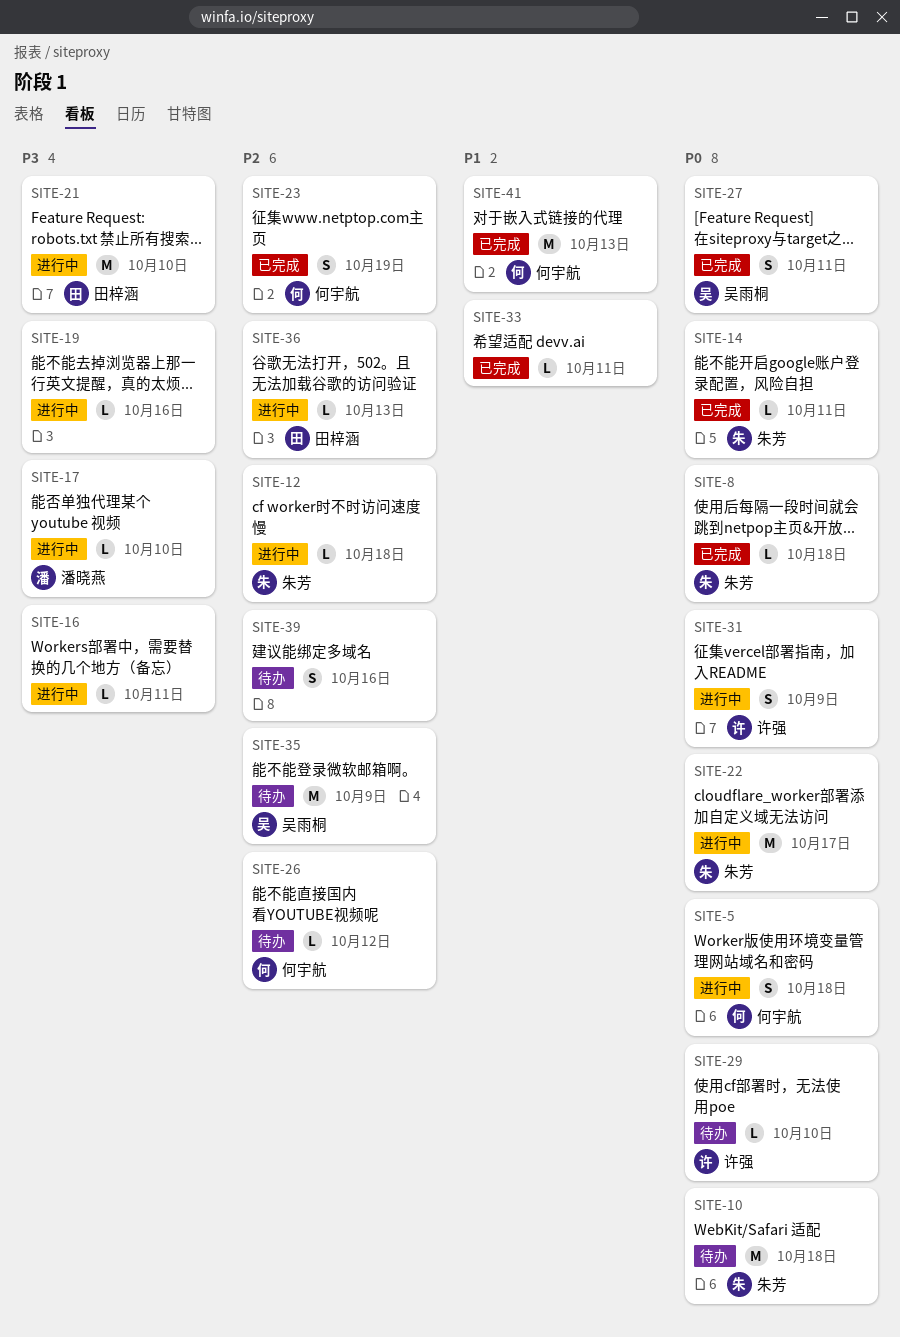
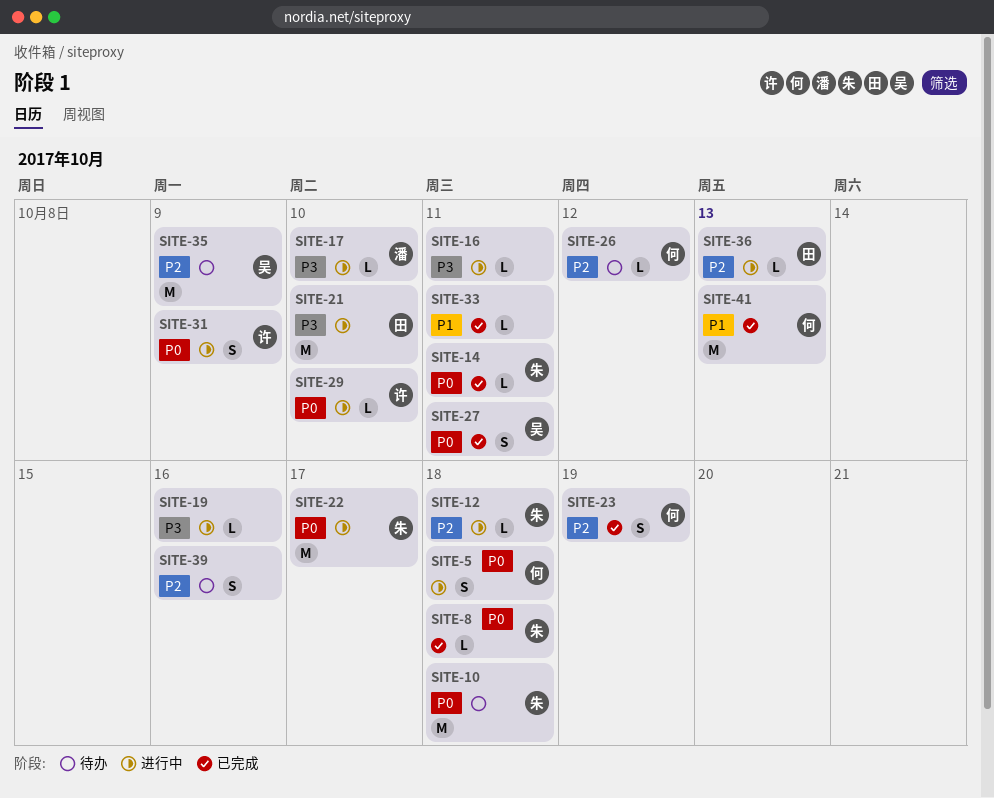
SITE-29, status: 待办 -> 进行中

